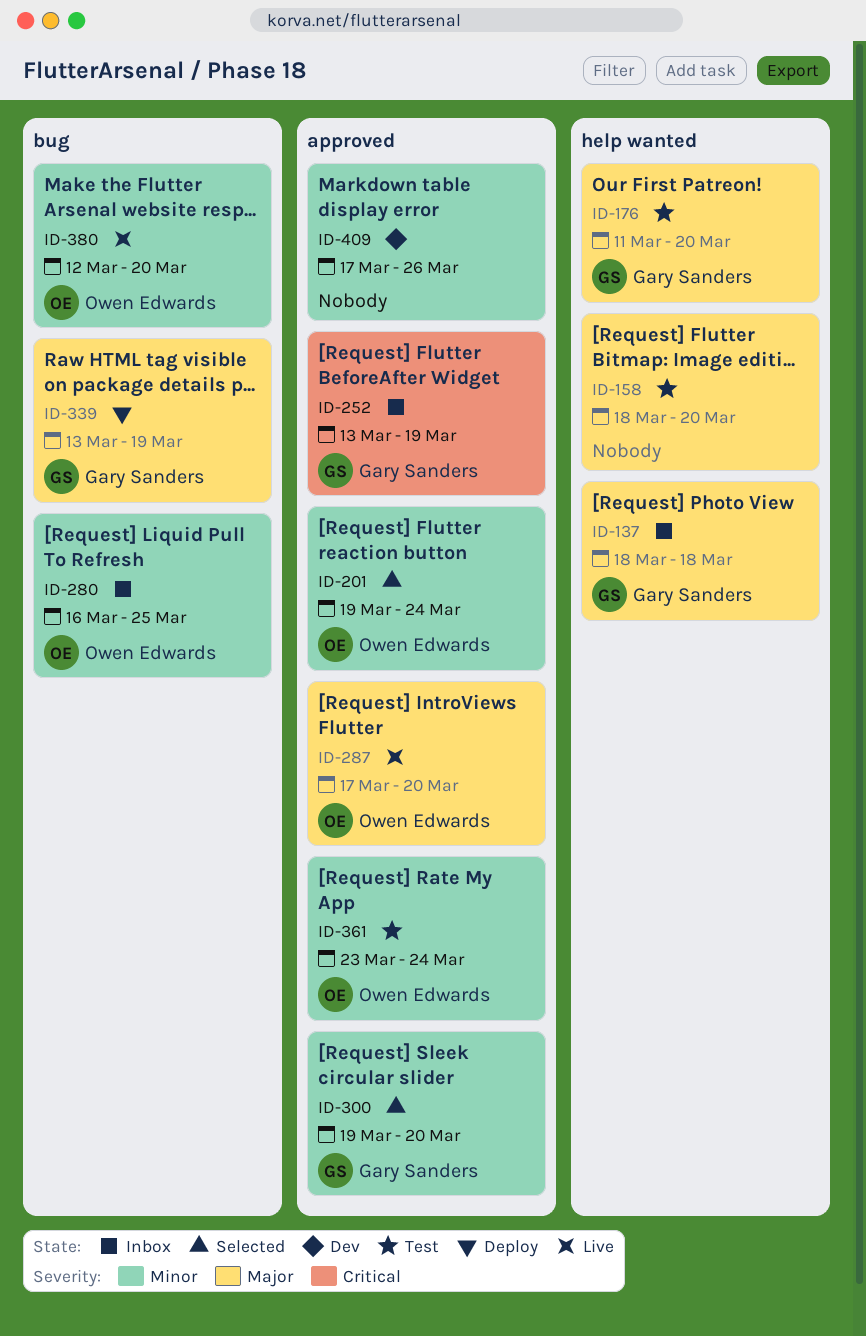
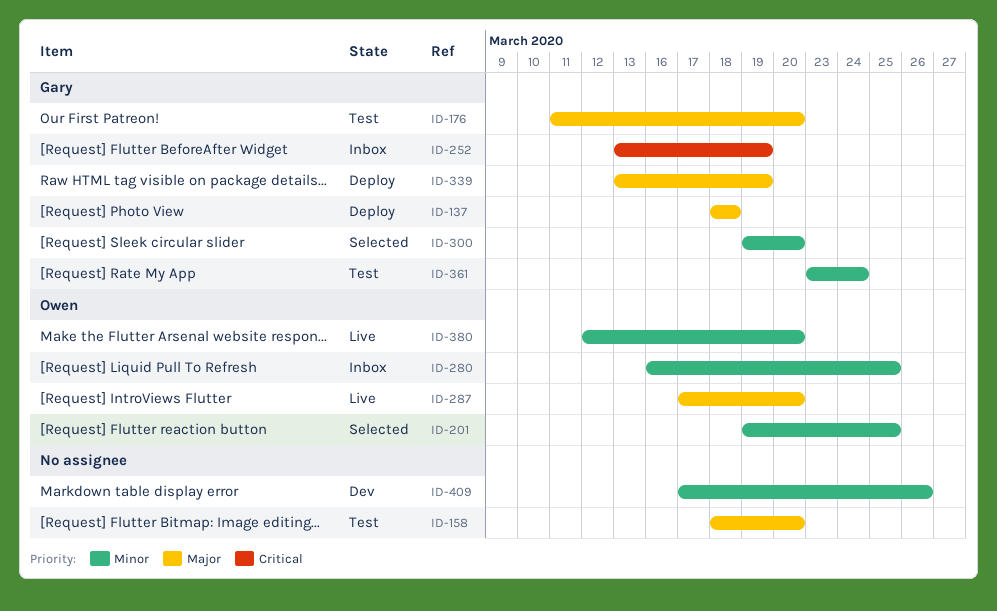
ID-137, status: Inbox -> Deploy
ID-201, due: Mar 24 -> Mar 25
ID-361, owner: Owen Edwards -> Gary Sanders

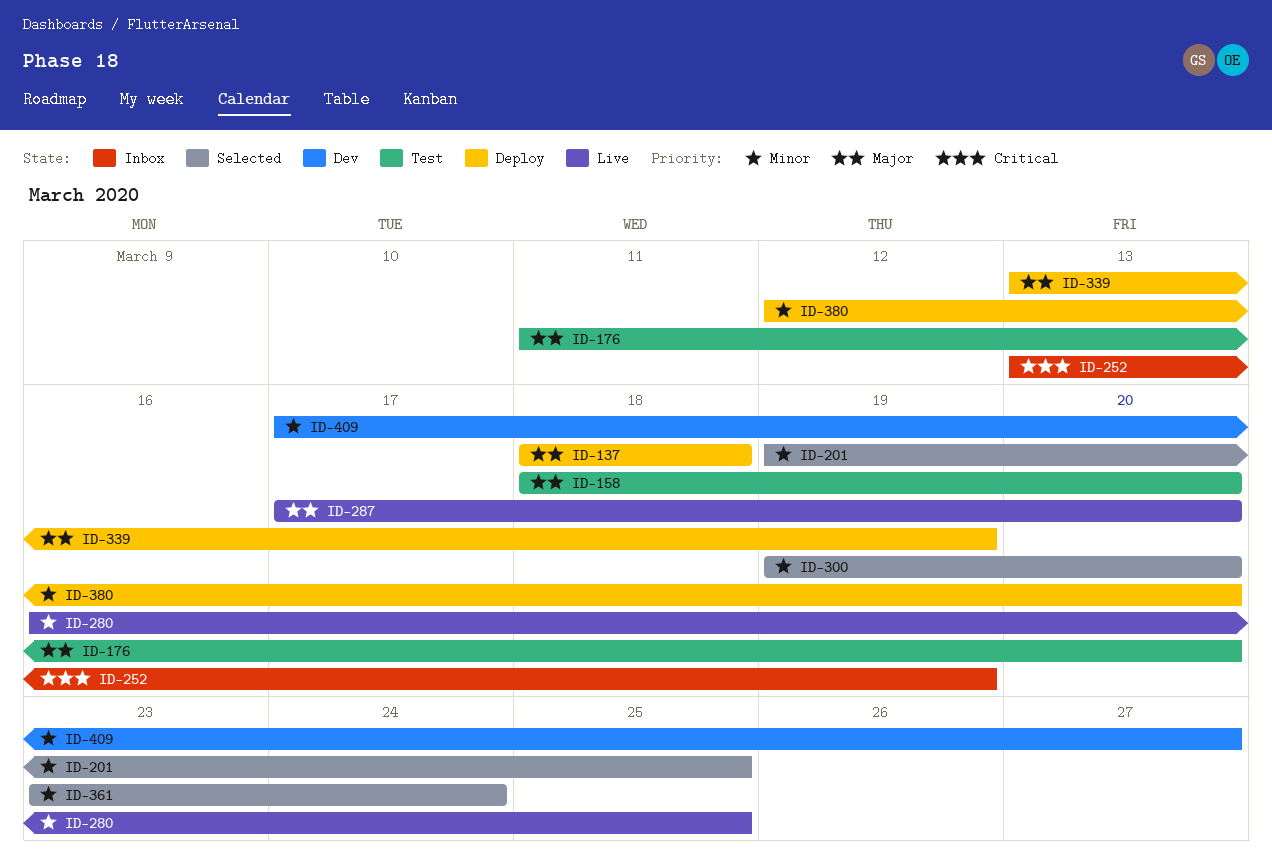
ID-280, status: Inbox -> Live
ID-361, status: Test -> Selected
ID-380, status: Live -> Deploy
ID-409, due: Mar 26 -> Mar 27

